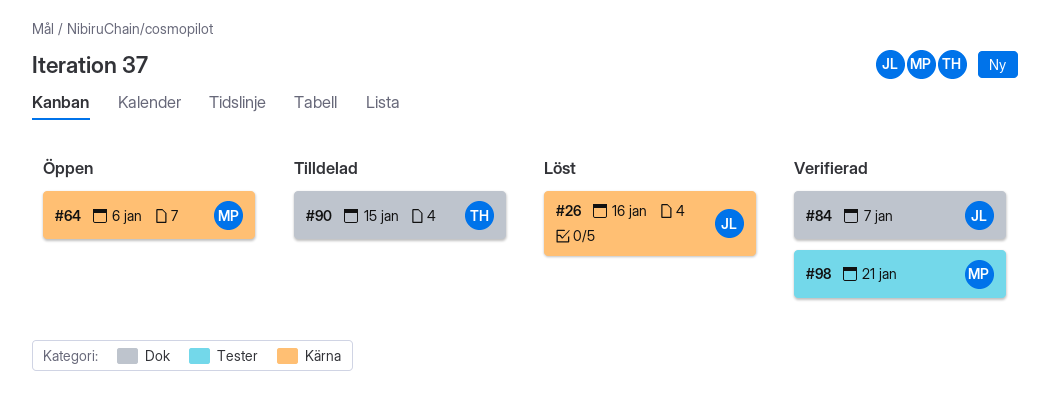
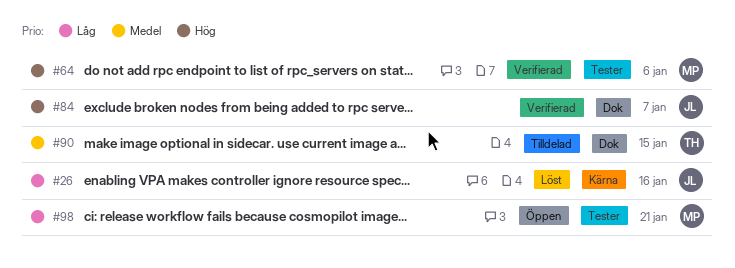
#64, status: Öppen -> Verifierad
#64, label: Kärna -> Tester
#98, status: Verifierad -> Öppen

